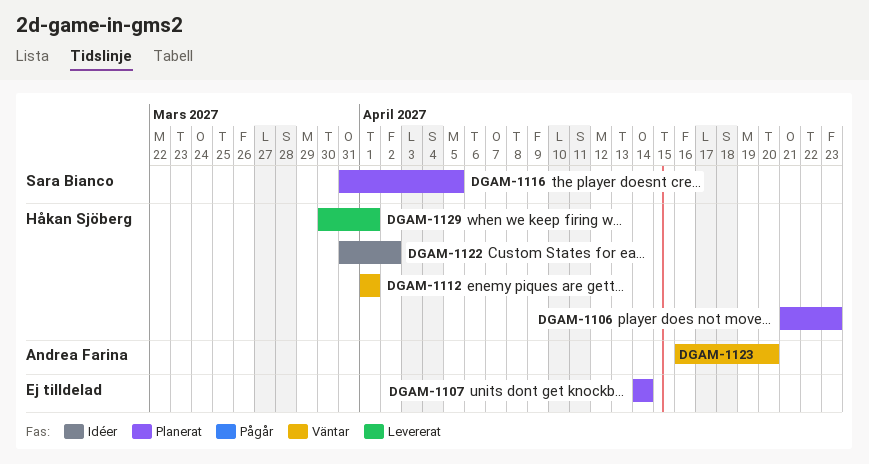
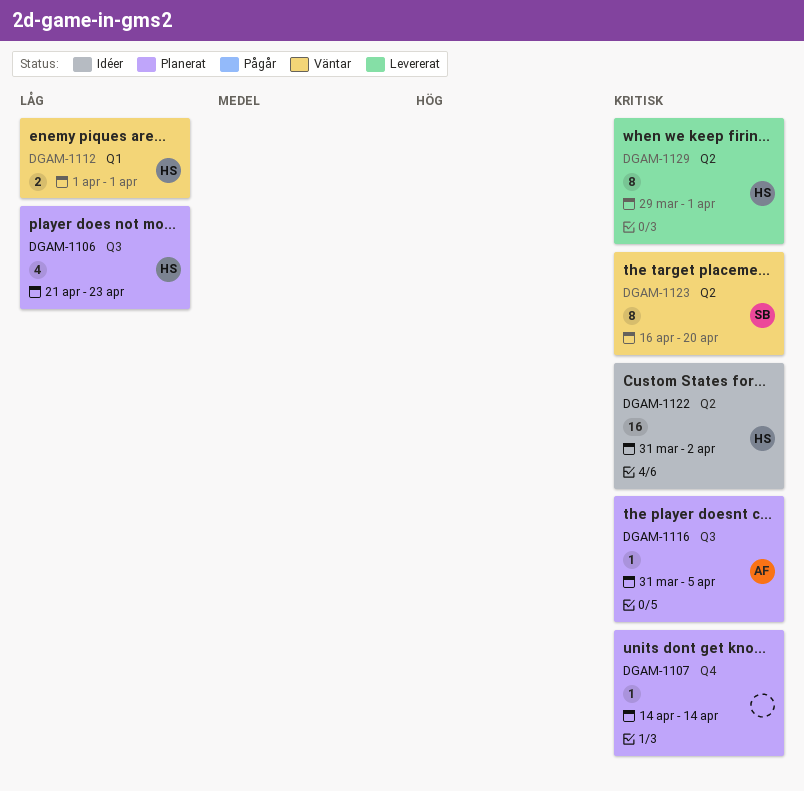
DGAM-1116, owner: Sara Bianco -> Andrea Farina
DGAM-1123, owner: Andrea Farina -> Sara Bianco
DGAM-1129, start: Mar 30 -> Mar 29

